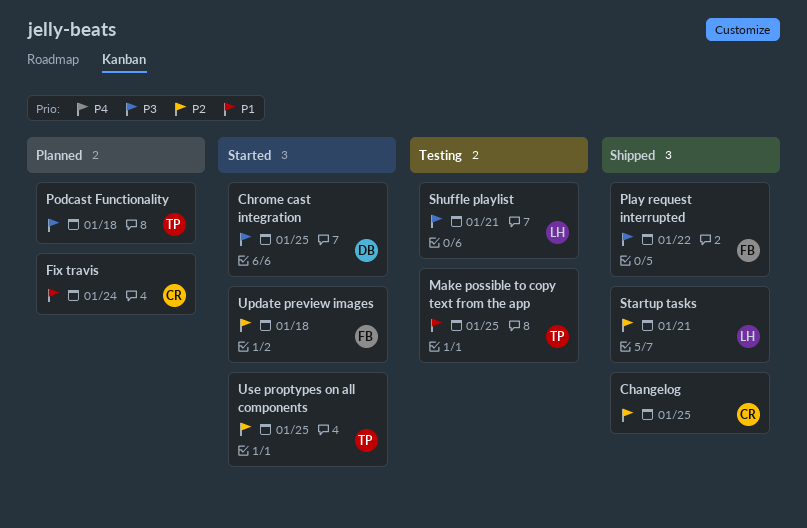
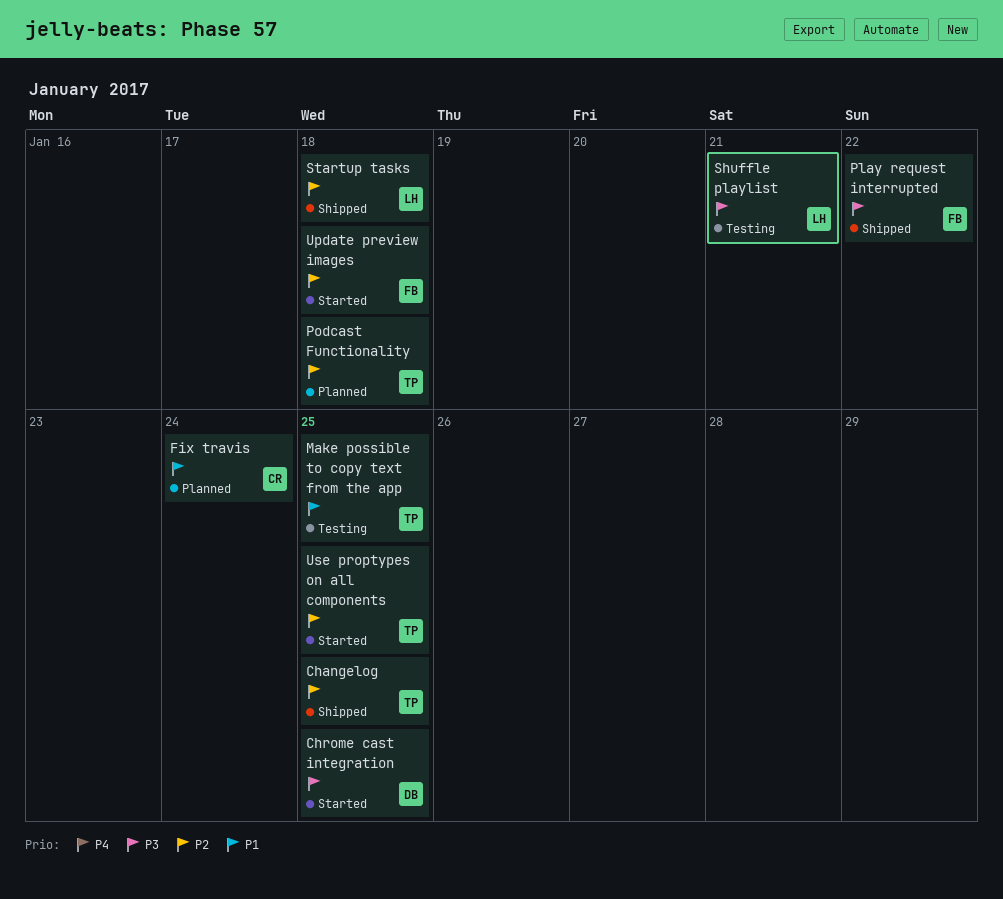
Changelog, owner: CR -> TP
Podcast Functionality, priority: P3 -> P2
Startup tasks, due: Jan 21 -> Jan 18

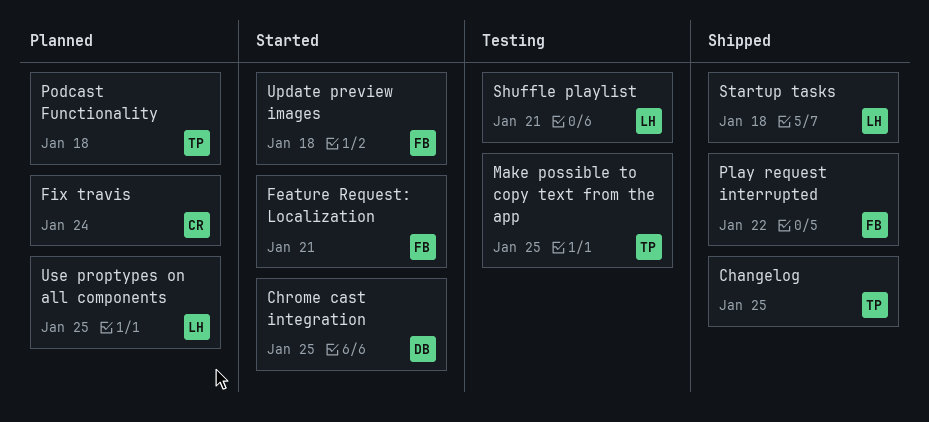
Feature Request: Localization: none -> present
Use proptypes on all components, status: Started -> Planned
Use proptypes on all components, owner: TP -> LH

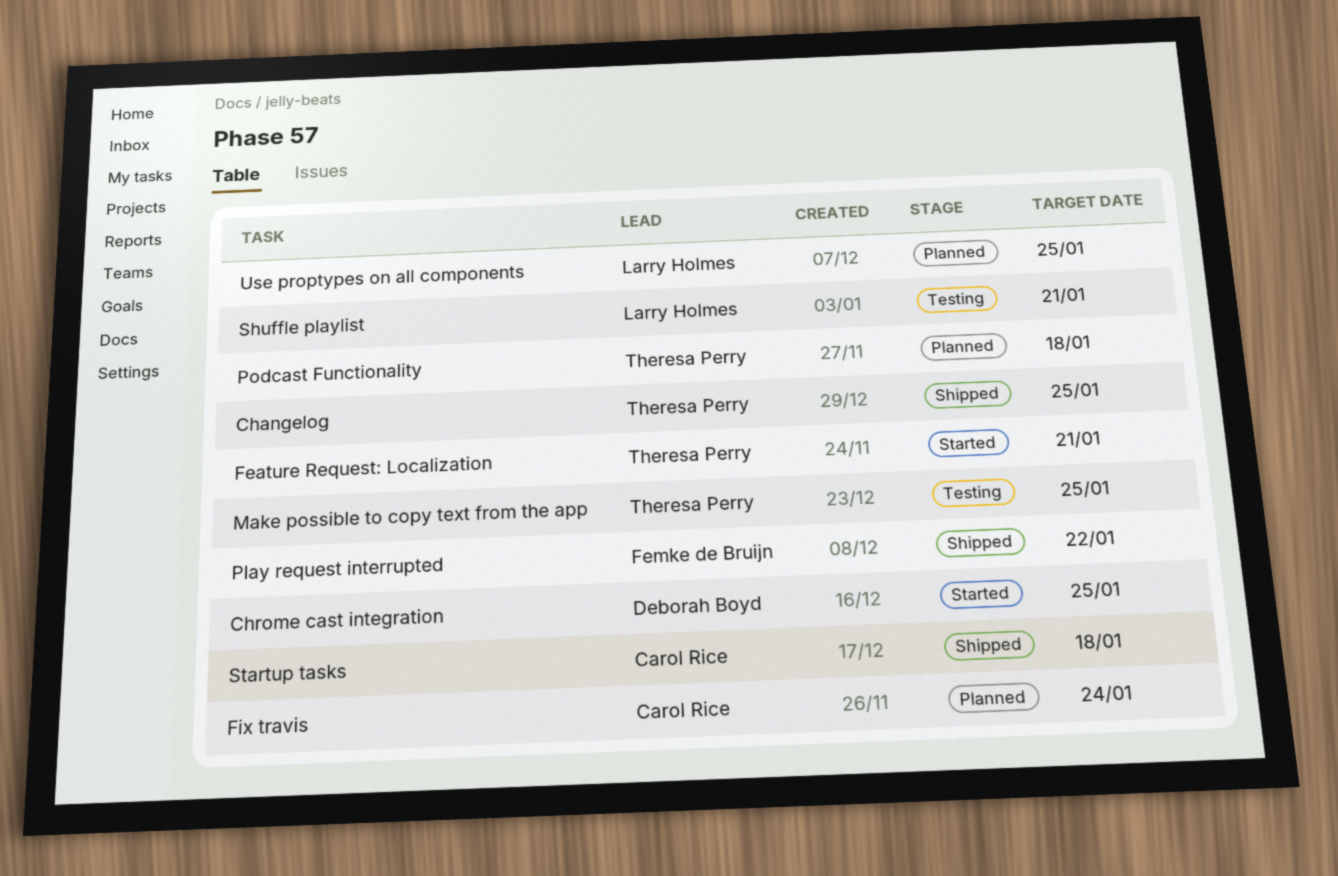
Feature Request: Localization, owner: Femke de Bruijn -> Theresa Perry
Startup tasks, owner: Larry Holmes -> Carol Rice
Update preview images: present -> none

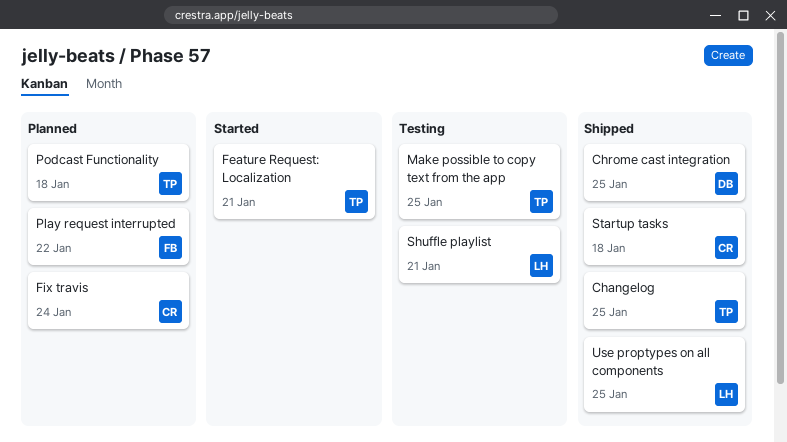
Chrome cast integration, status: Started -> Shipped
Play request interrupted, status: Shipped -> Planned
Use proptypes on all components, status: Planned -> Shipped

